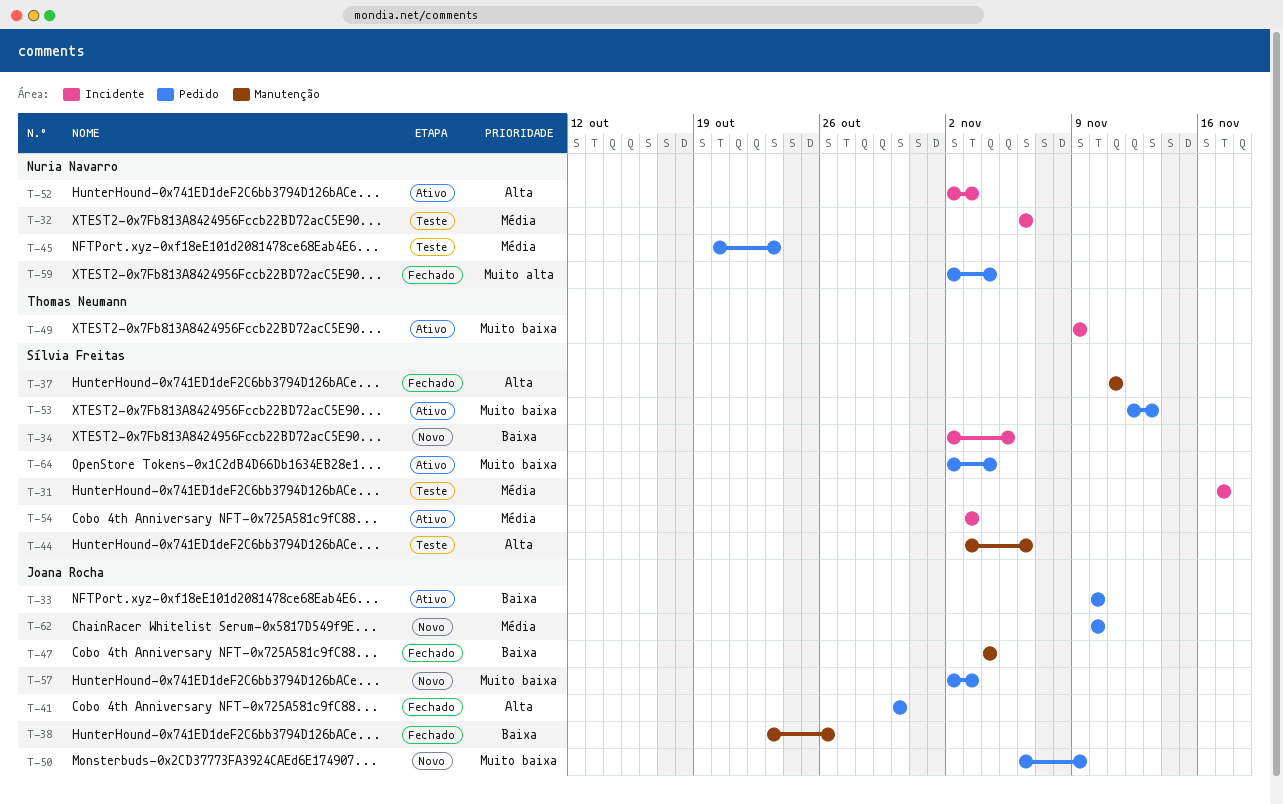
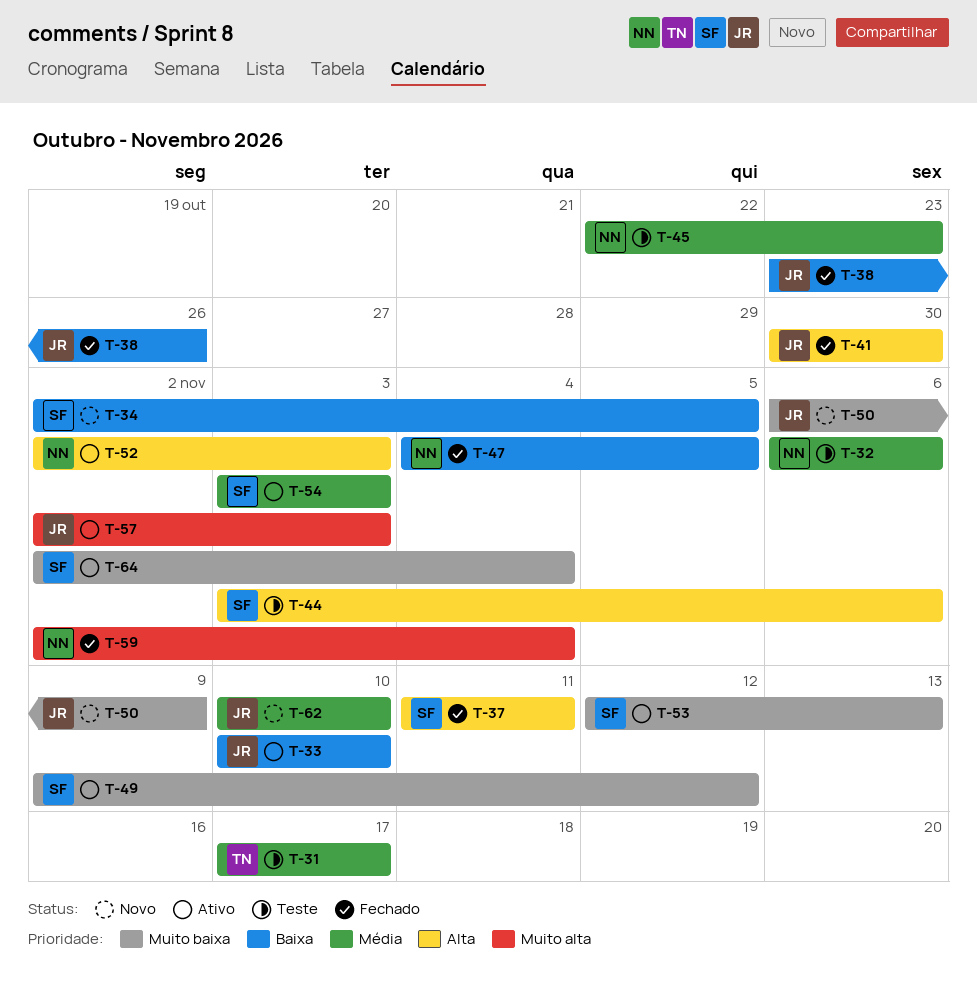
T-31, owner: Sílvia Freitas -> Thomas Neumann
T-45, start: Oct 20 -> Oct 22
T-47, owner: Joana Rocha -> Nuria Navarro
T-47, due: Nov 4 -> Nov 5
T-49, owner: Thomas Neumann -> Sílvia Freitas
T-49, due: Nov 9 -> Nov 12
T-57, status: Novo -> Ativo
T-57, priority: Muito baixa -> Muito alta

